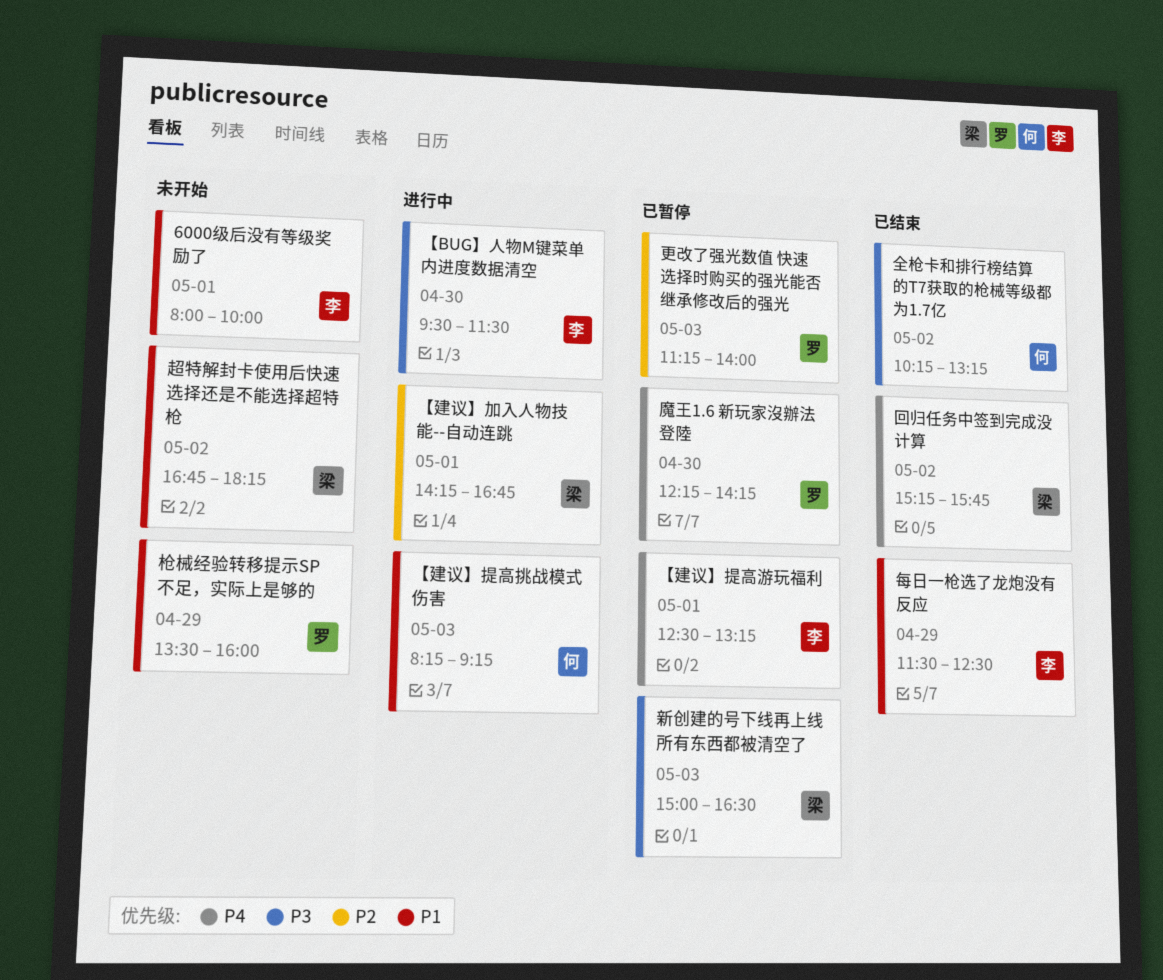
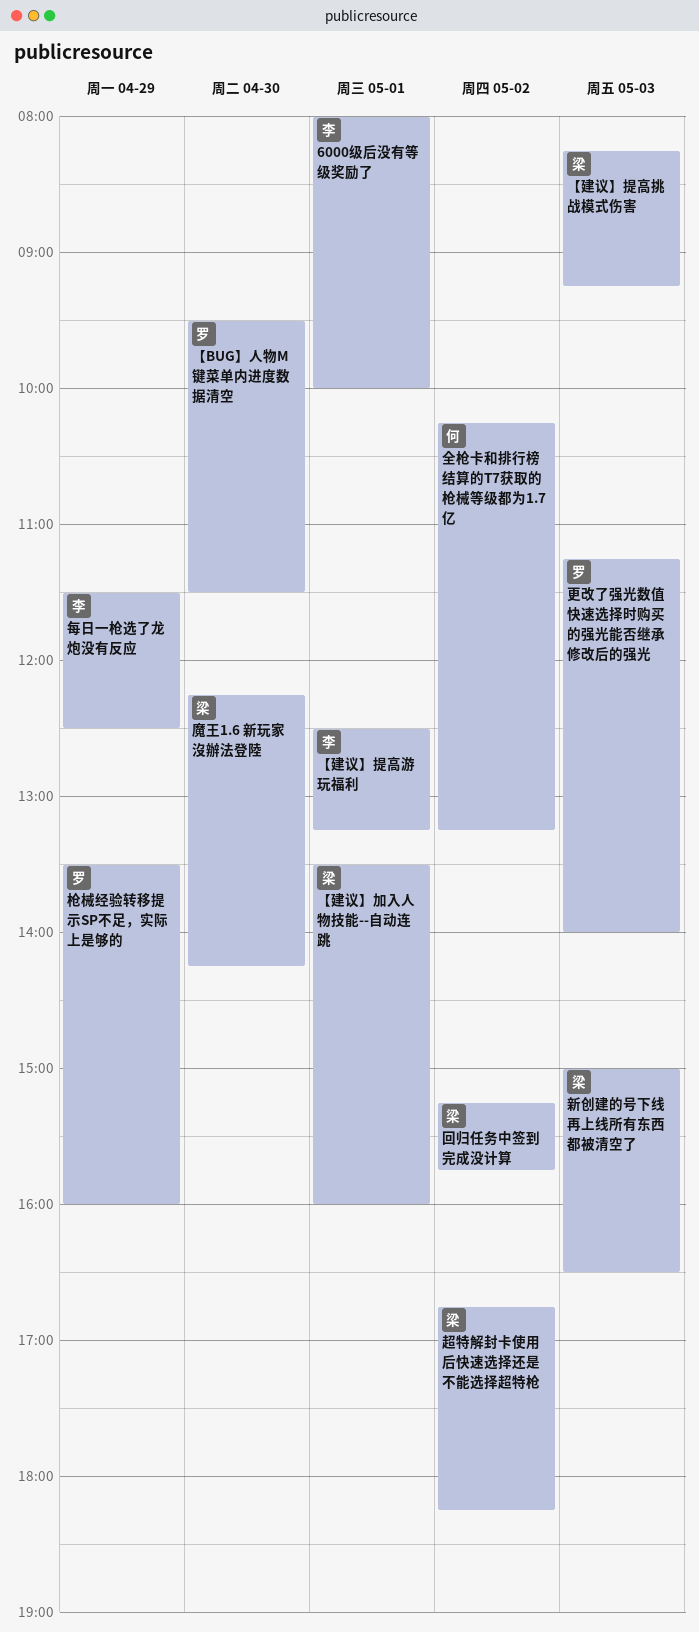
【BUG】人物M键菜单内进度数据清空, owner: 李 -> 罗
【建议】加入人物技能--自动连跳, begins: 14:15 -> 13:30
【建议】加入人物技能--自动连跳, ends: 16:45 -> 16:00
【建议】提高挑战模式伤害, owner: 何 -> 梁
魔王1.6 新玩家沒辦法登陸, owner: 罗 -> 梁

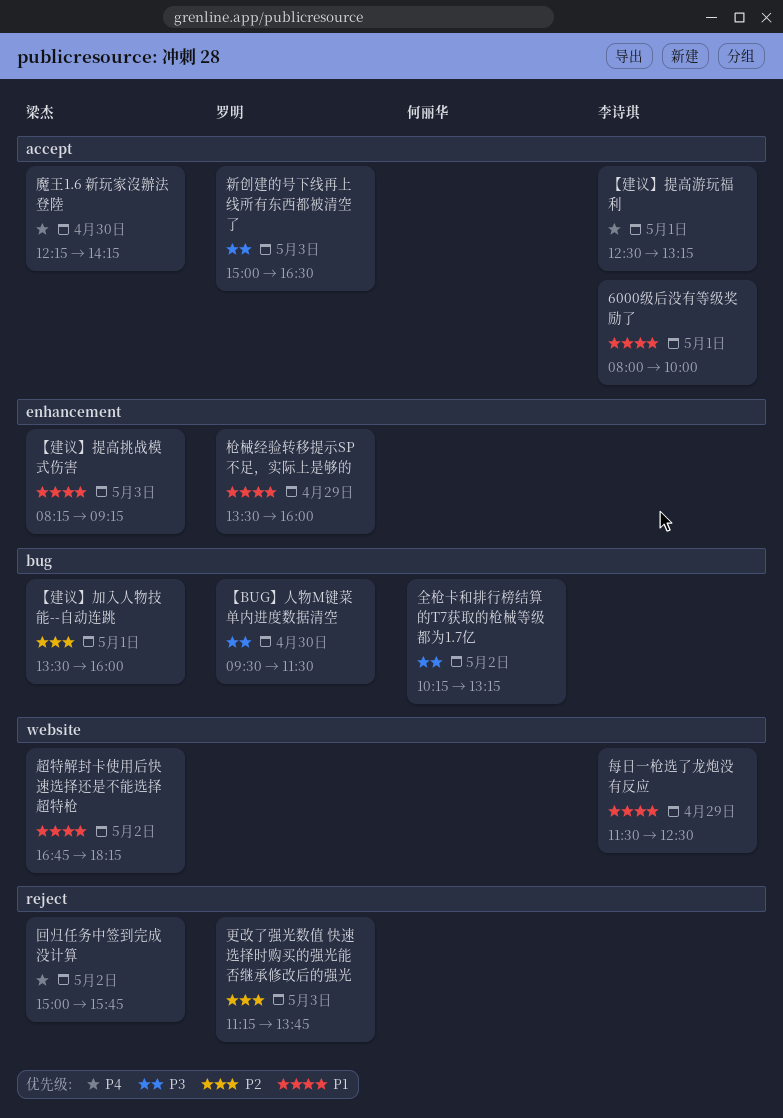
回归任务中签到完成没计算, begins: 15:15 -> 15:00
新创建的号下线再上线所有东西都被清空了, owner: 梁杰 -> 罗明
更改了强光数值 快速选择时购买的强光能否继承修改后的强光, ends: 14:00 -> 13:45

